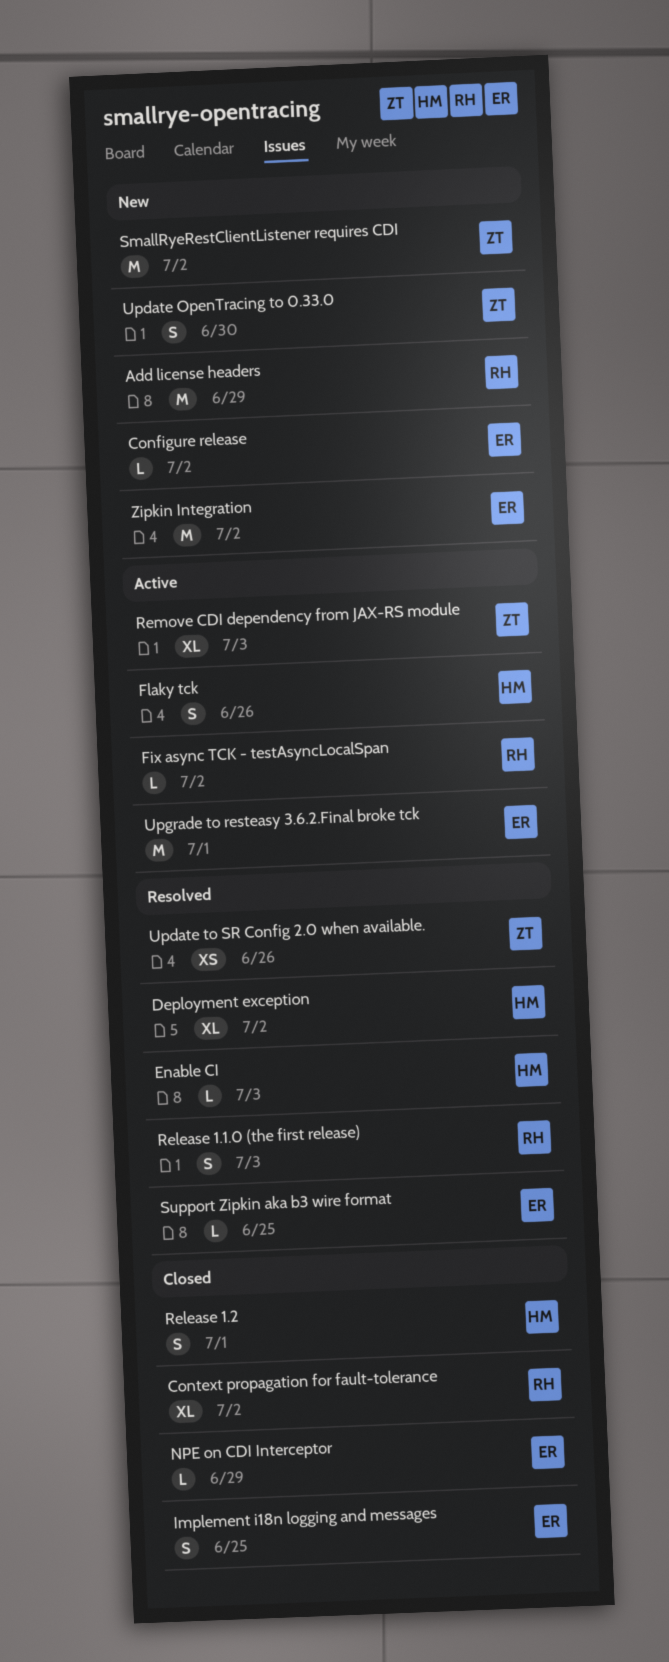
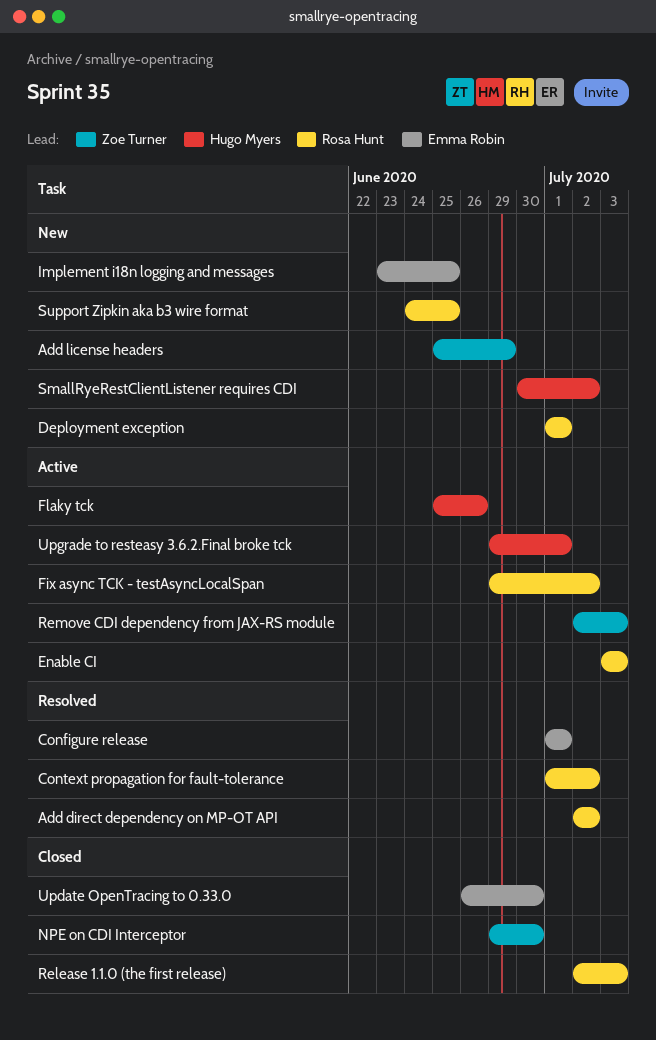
Add direct dependency on MP-OT API: none -> present
Add license headers, owner: Rosa Hunt -> Zoe Turner
Configure release, status: New -> Resolved
Configure release, due: Jul 2 -> Jul 1
Context propagation for fault-tolerance, status: Closed -> Resolved
Deployment exception, status: Resolved -> New
Deployment exception, owner: Hugo Myers -> Rosa Hunt
Deployment exception, due: Jul 2 -> Jul 1
Enable CI, status: Resolved -> Active
Enable CI, owner: Hugo Myers -> Rosa Hunt
Implement i18n logging and messages, status: Closed -> New
NPE on CDI Interceptor, owner: Emma Robin -> Zoe Turner
NPE on CDI Interceptor, due: Jun 29 -> Jun 30
Release 1.1.0 (the first release), status: Resolved -> Closed
Release 1.2: present -> none
SmallRyeRestClientListener requires CDI, owner: Zoe Turner -> Hugo Myers
Support Zipkin aka b3 wire format, status: Resolved -> New
Support Zipkin aka b3 wire format, owner: Emma Robin -> Rosa Hunt
Update OpenTracing to 0.33.0, status: New -> Closed
Update OpenTracing to 0.33.0, owner: Zoe Turner -> Emma Robin
Update to SR Config 2.0 when available.: present -> none
Upgrade to resteasy 3.6.2.Final broke tck, owner: Emma Robin -> Hugo Myers
Zipkin Integration: present -> none

